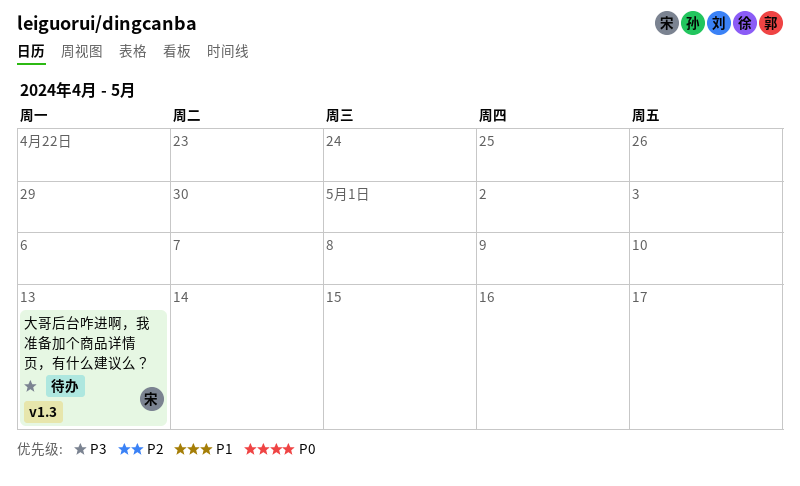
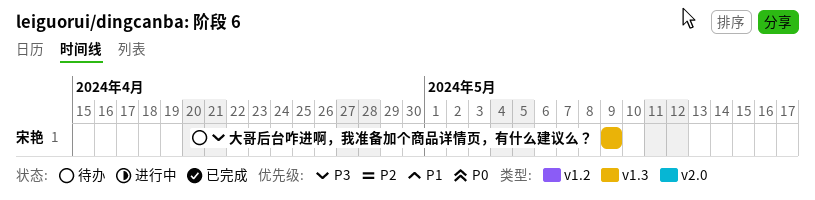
大哥后台咋进啊，我准备加个商品详情页，有什么建议么？, due: May 13 -> May 9

